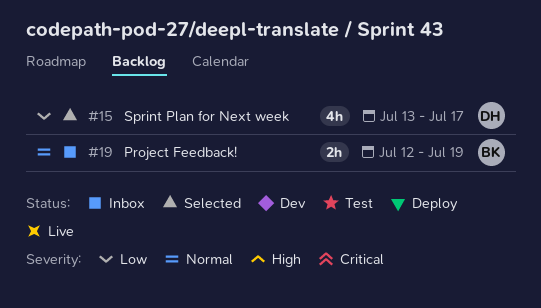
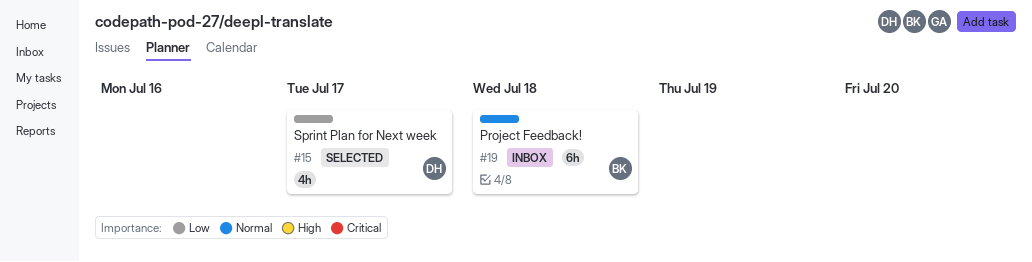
#19, estimate: 2h -> 6h
#19, due: Jul 19 -> Jul 18

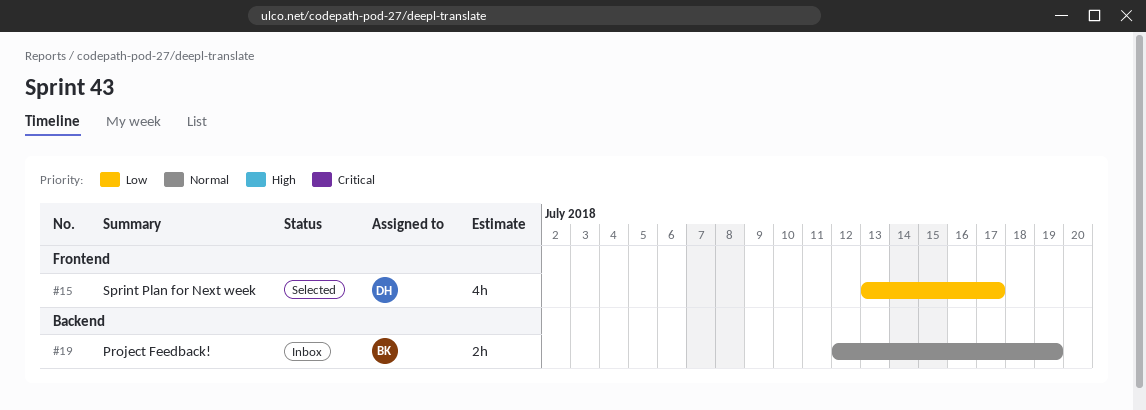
#19, estimate: 6h -> 2h
#19, due: Jul 18 -> Jul 19

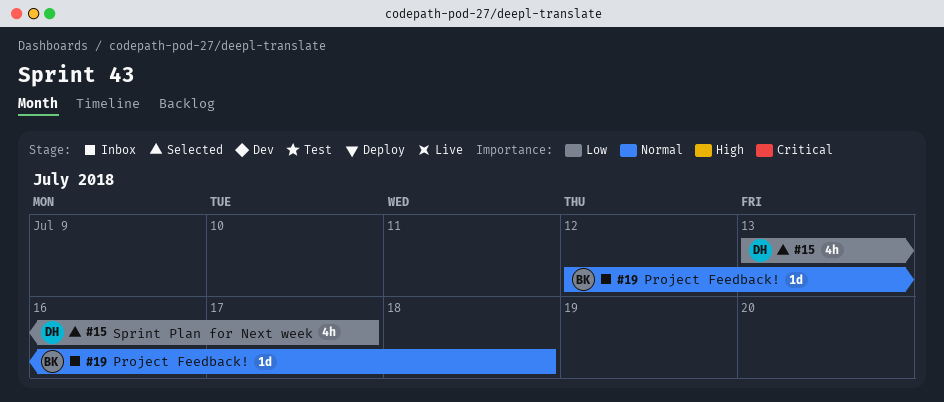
#19, estimate: 2h -> 1d
#19, due: Jul 19 -> Jul 18

